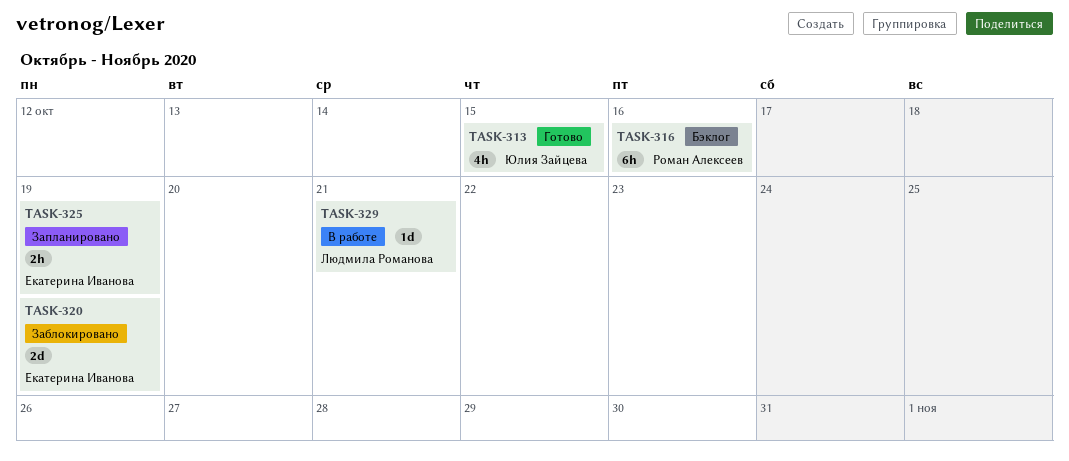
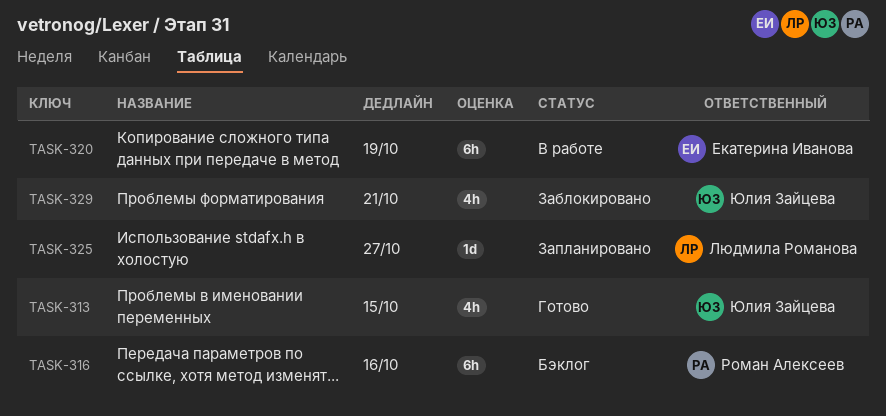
TASK-320, status: Заблокировано -> В работе
TASK-320, estimate: 2d -> 6h
TASK-325, owner: Екатерина Иванова -> Людмила Романова
TASK-325, estimate: 2h -> 1d
TASK-325, due: Oct 19 -> Oct 27
TASK-329, status: В работе -> Заблокировано
TASK-329, owner: Людмила Романова -> Юлия Зайцева
TASK-329, estimate: 1d -> 4h

